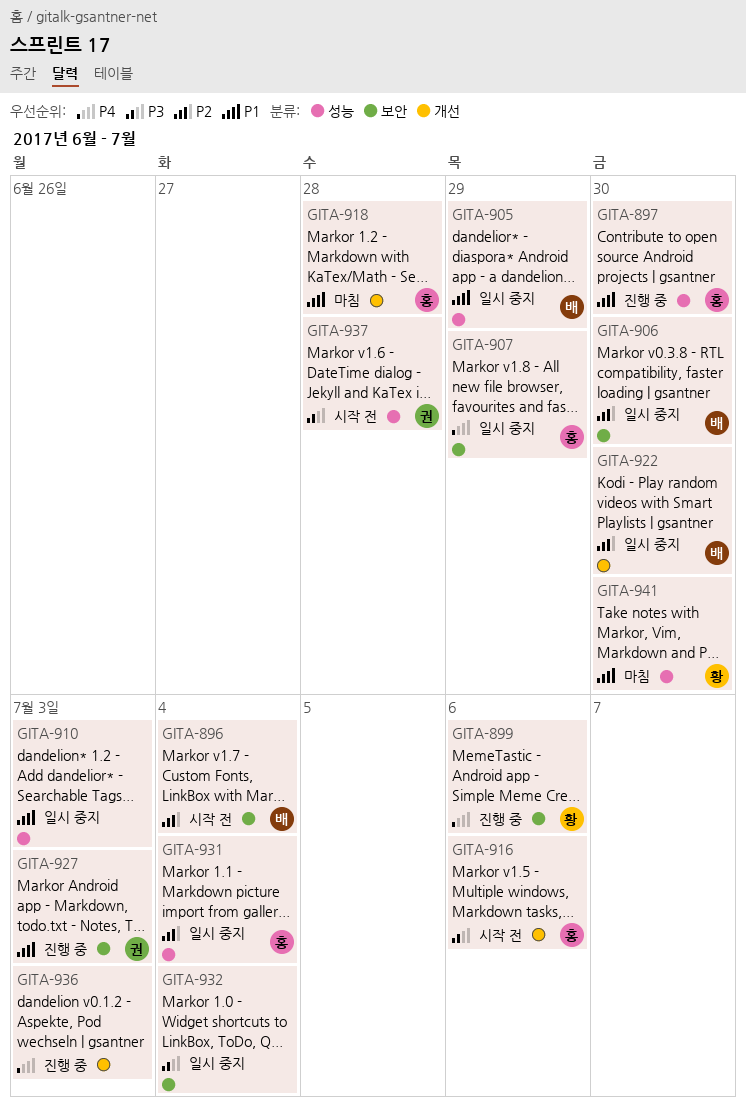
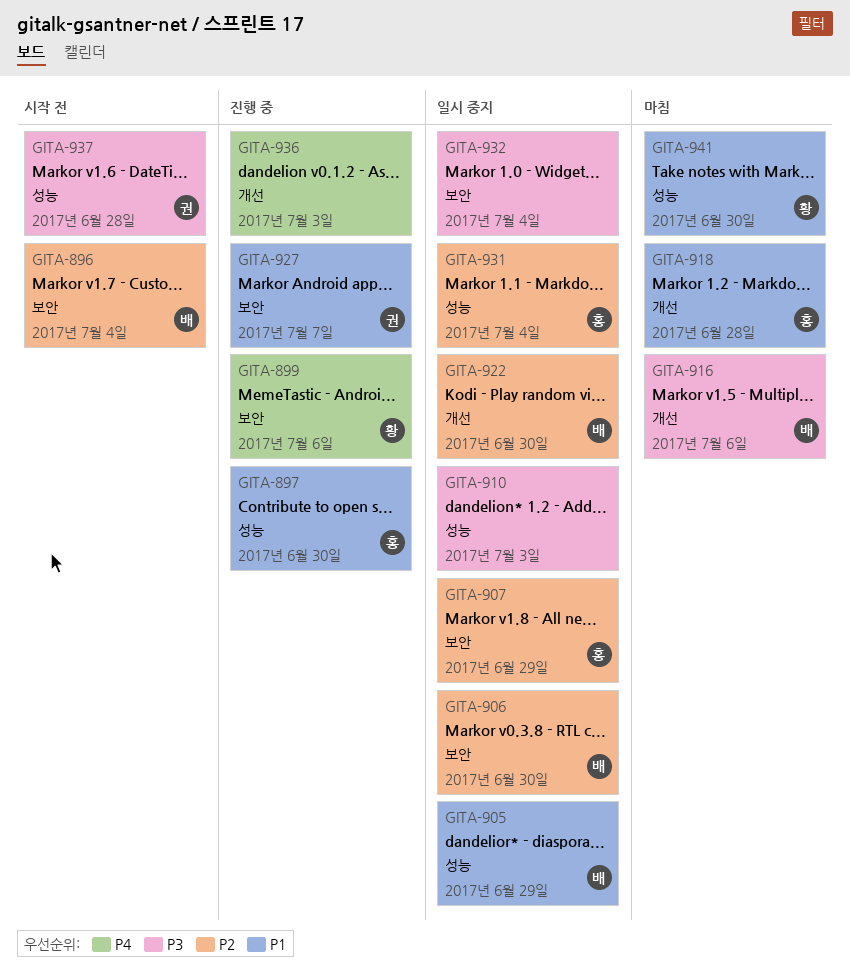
GITA-907, priority: P4 -> P2
GITA-910, priority: P1 -> P3
GITA-916, status: 시작 전 -> 마침
GITA-916, owner: 홍 -> 배
GITA-927, due: Jul 3 -> Jul 7

